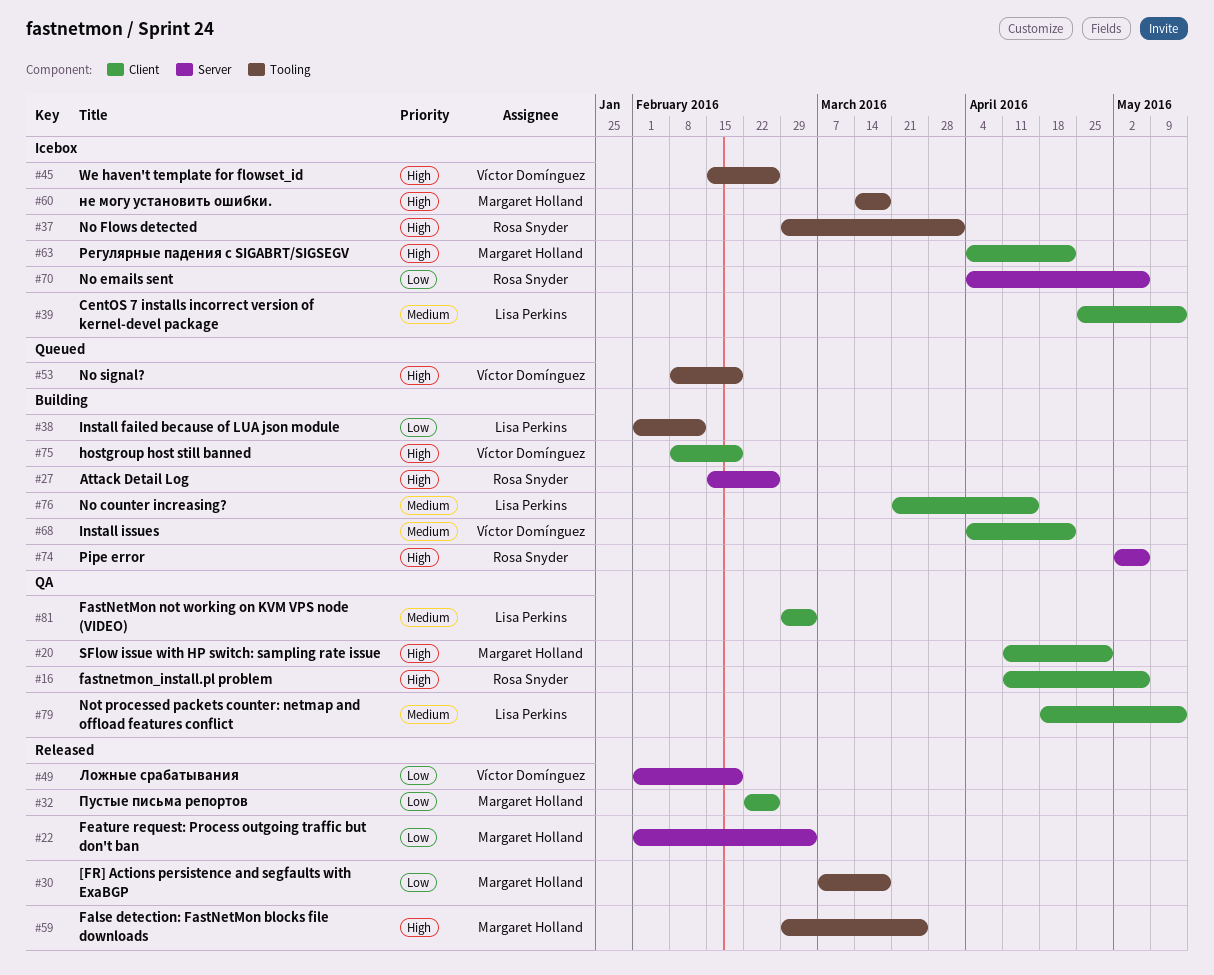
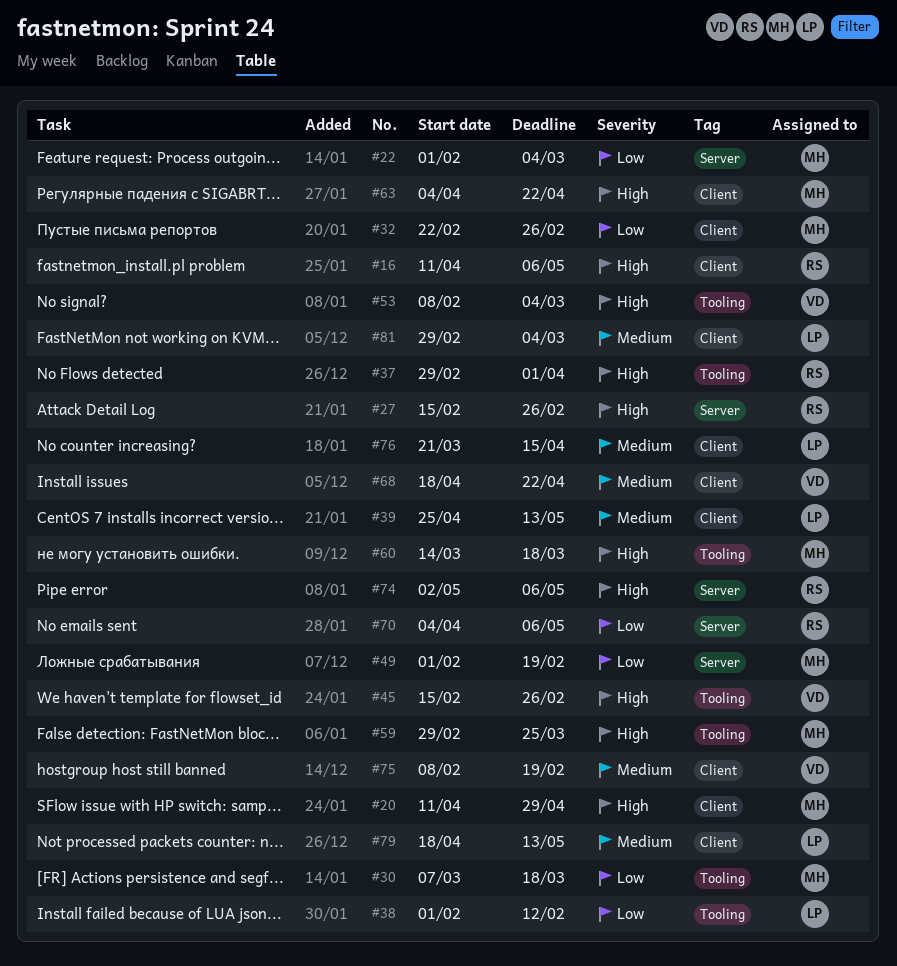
#49, owner: Víctor Domínguez -> Margaret Holland
#53, due: Feb 19 -> Mar 4
#68, start: Apr 4 -> Apr 18
#75, priority: High -> Medium

